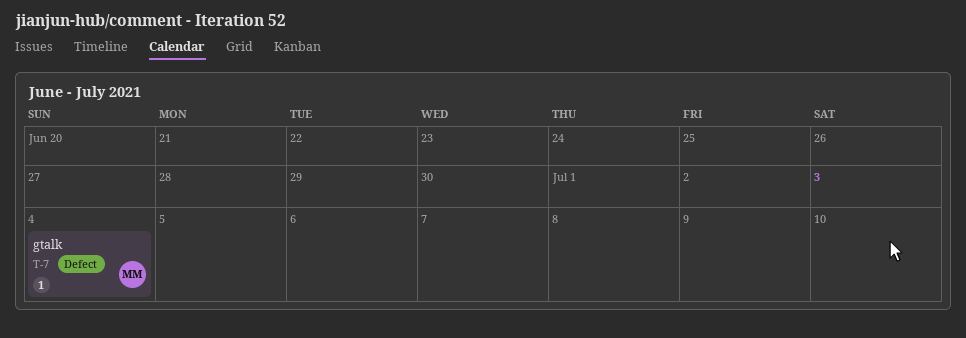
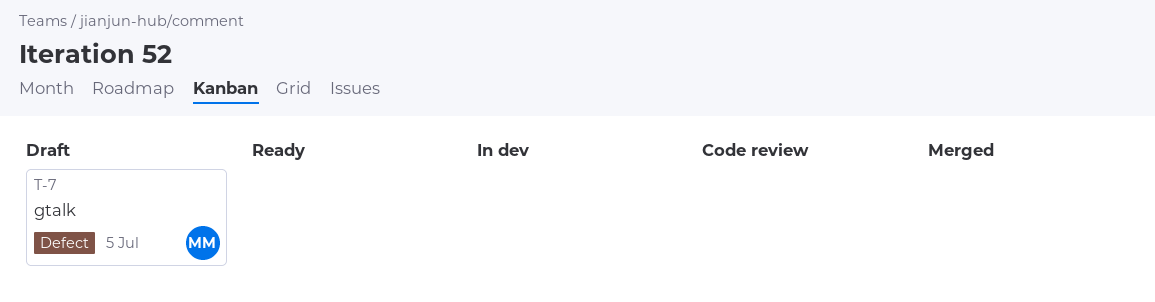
T-7, due: Jul 4 -> Jul 5

